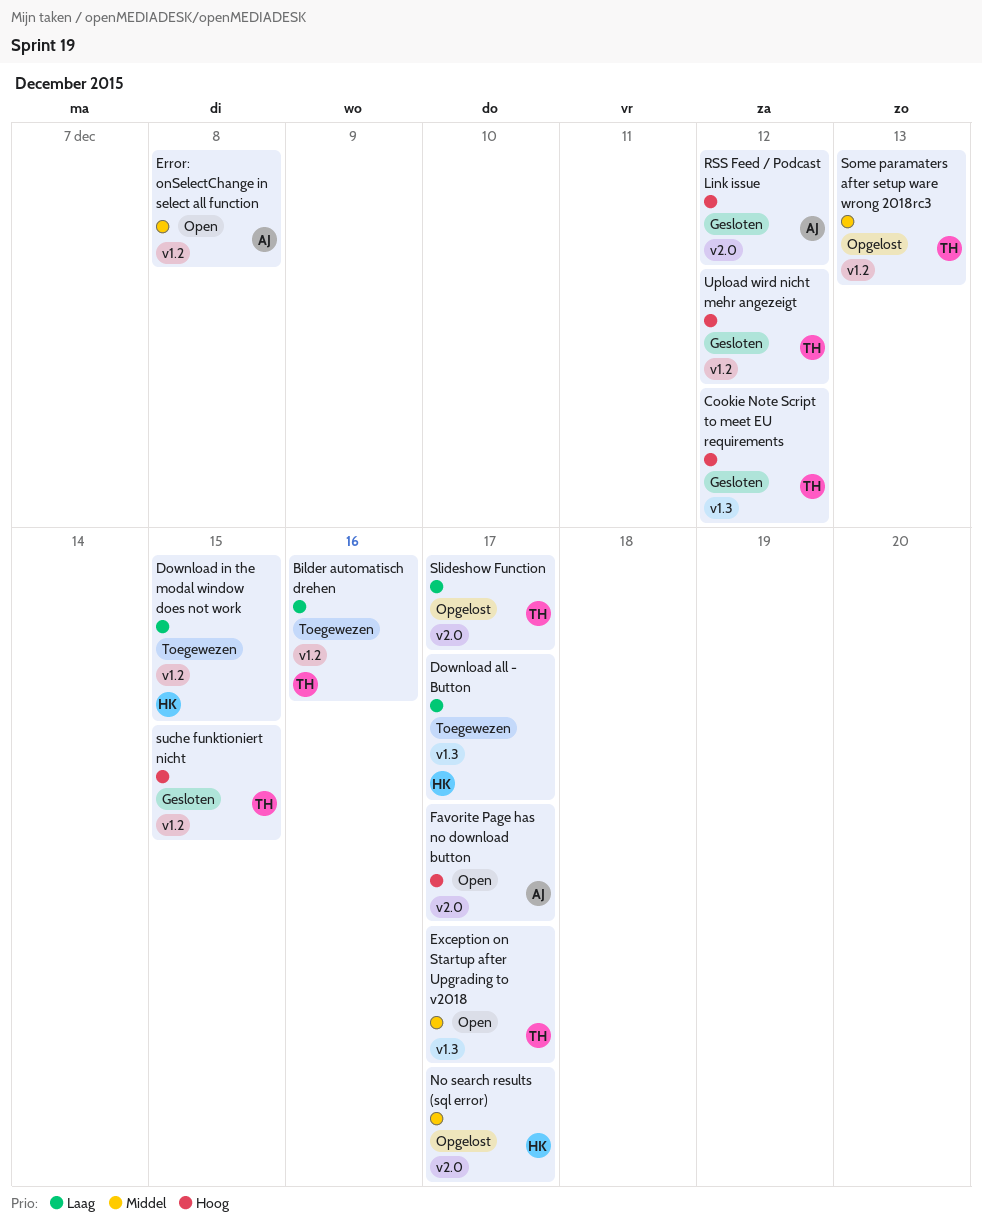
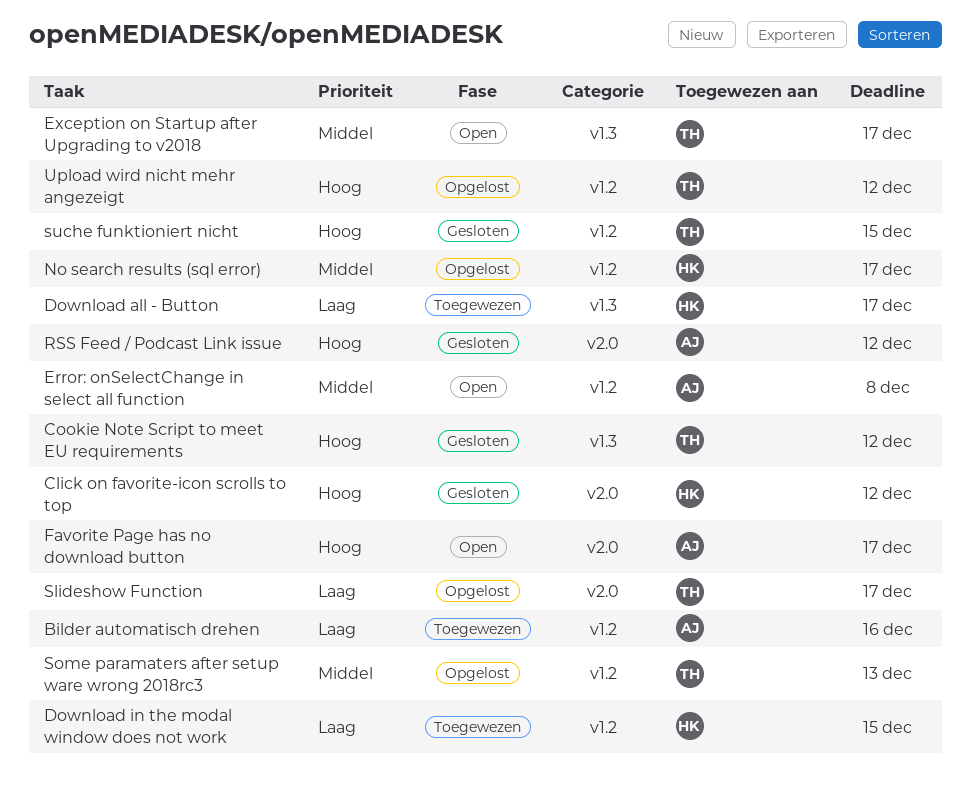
Bilder automatisch drehen, owner: TH -> AJ
Click on favorite-icon scrolls to top: none -> present
No search results (sql error), label: v2.0 -> v1.2
Upload wird nicht mehr angezeigt, status: Gesloten -> Opgelost

